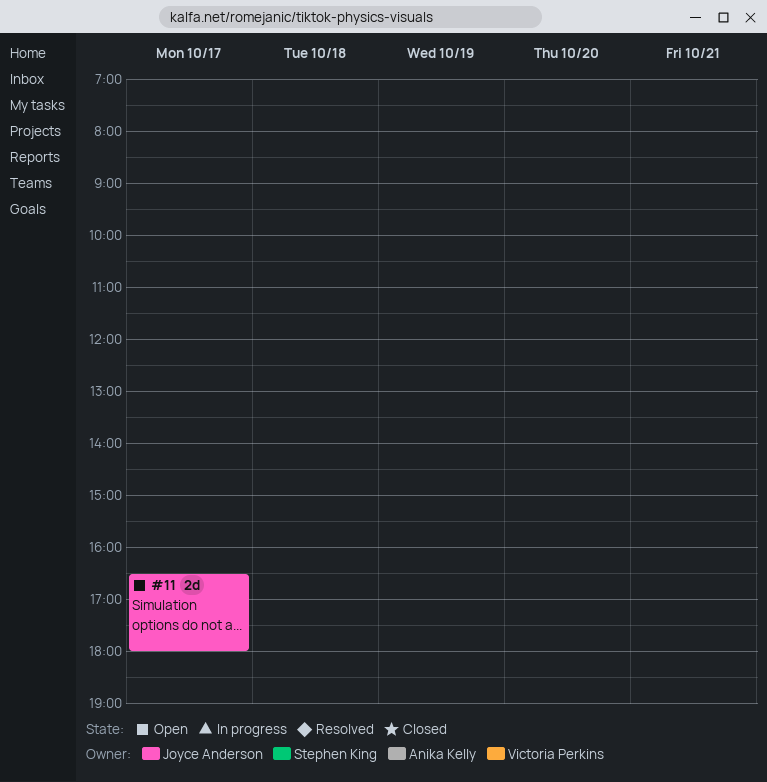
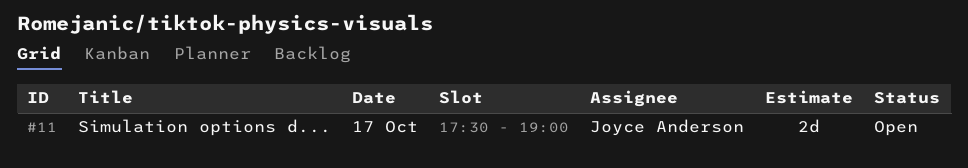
#11, begins: 16:30 -> 17:30
#11, ends: 18:00 -> 19:00

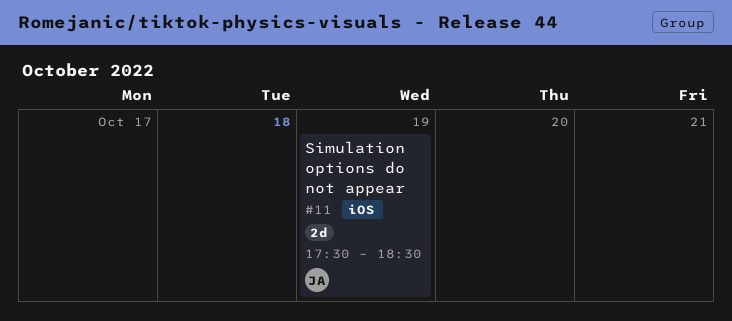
#11, day: Oct 17 -> Oct 19
#11, ends: 19:00 -> 18:30

